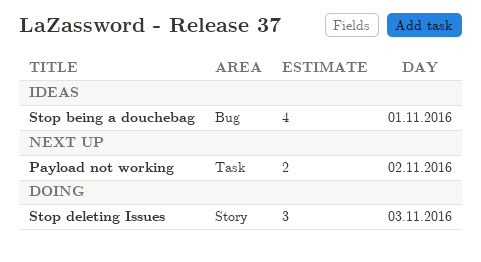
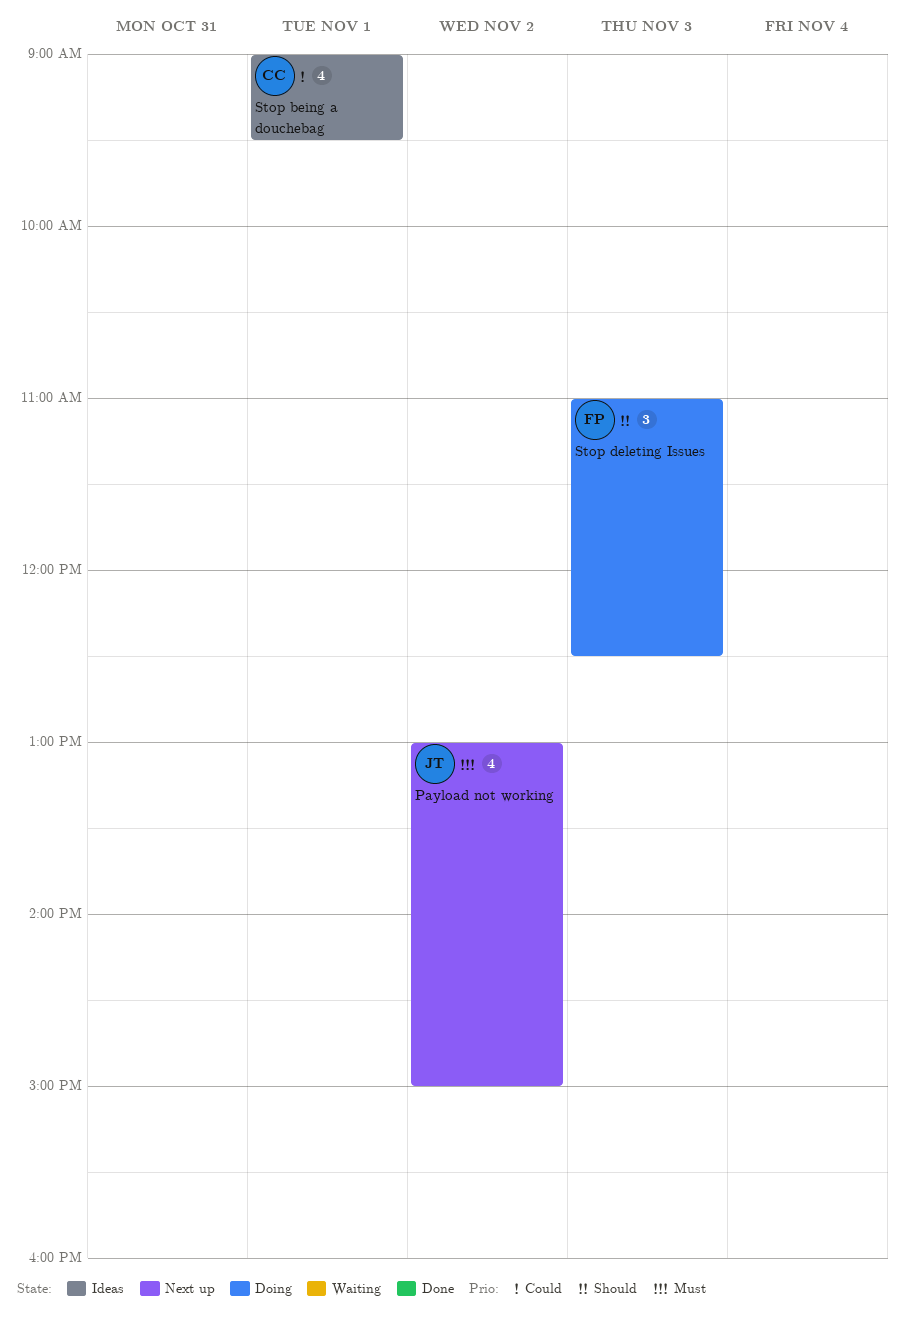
Payload not working, estimate: 2 -> 4

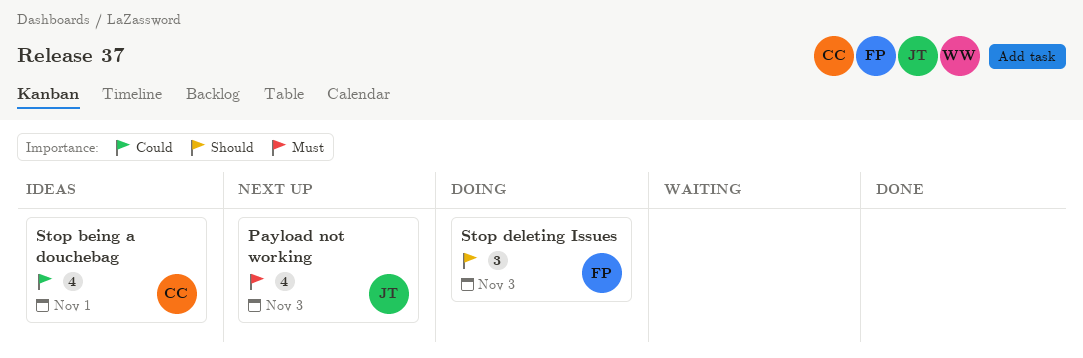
Payload not working, day: Nov 2 -> Nov 3

